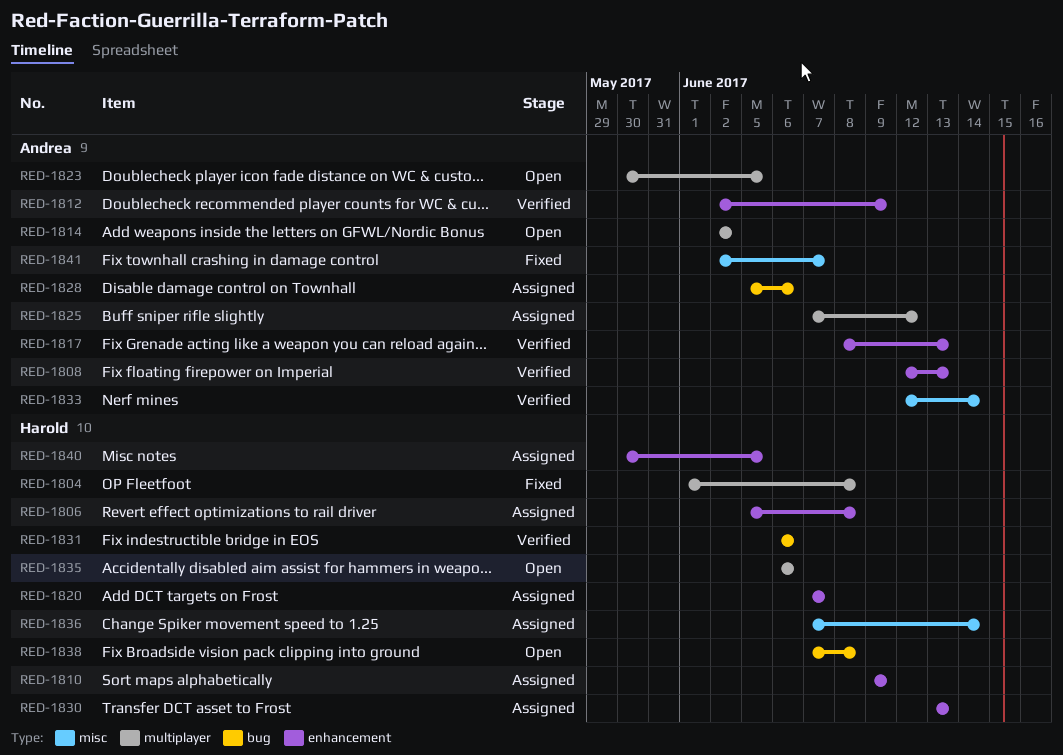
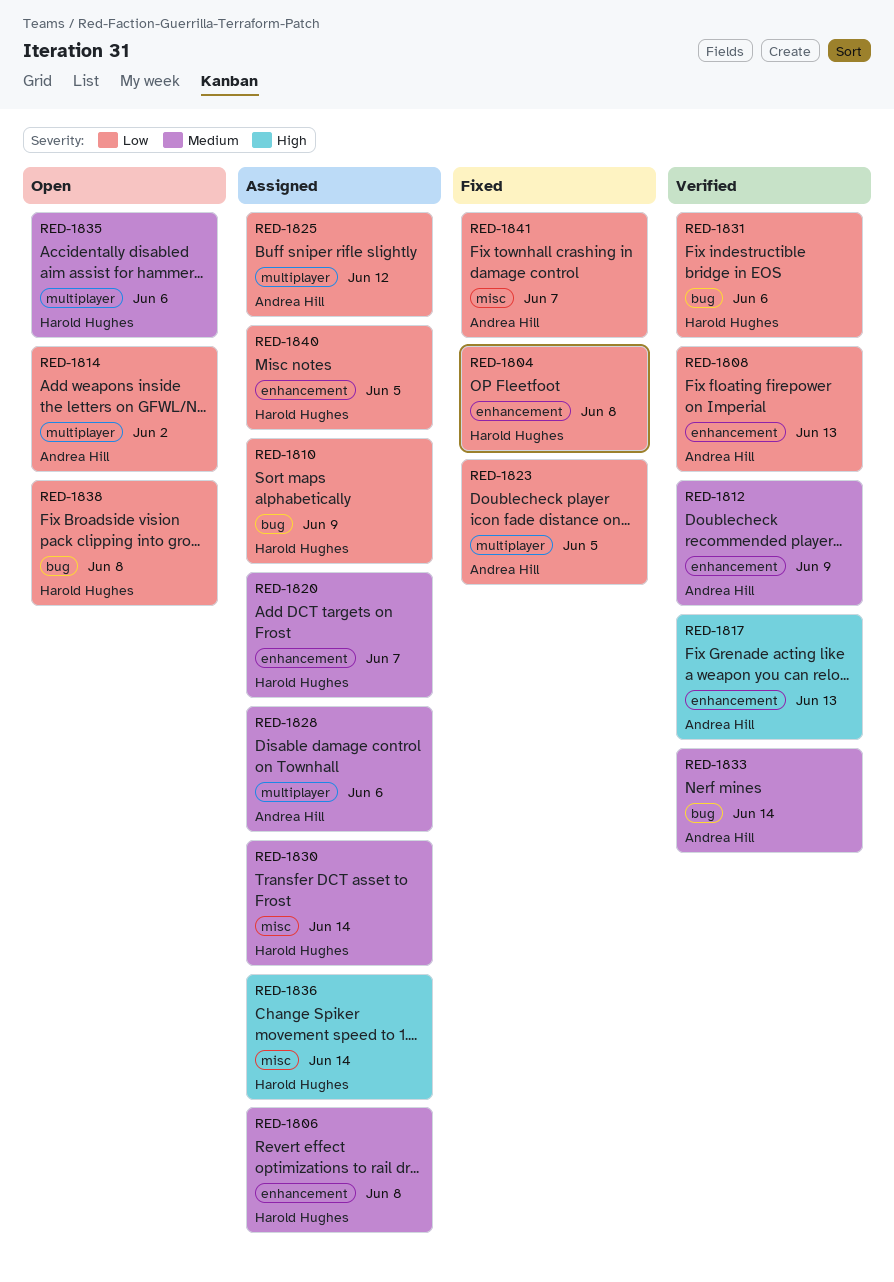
RED-1804, label: multiplayer -> enhancement
RED-1810, label: enhancement -> bug
RED-1823, status: Open -> Fixed
RED-1828, label: bug -> multiplayer
RED-1830, label: enhancement -> misc
RED-1830, due: Jun 13 -> Jun 14
RED-1833, label: misc -> bug

